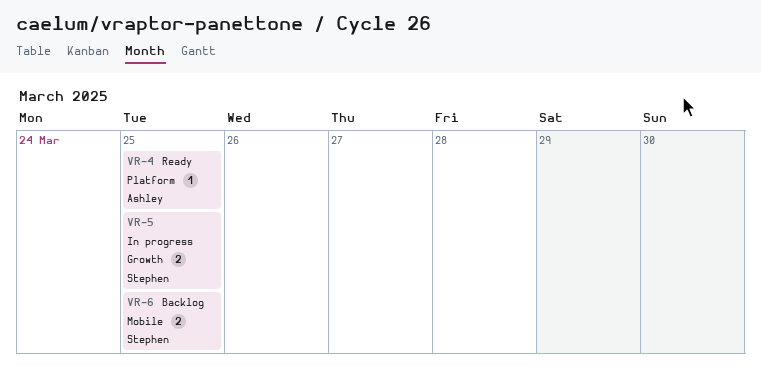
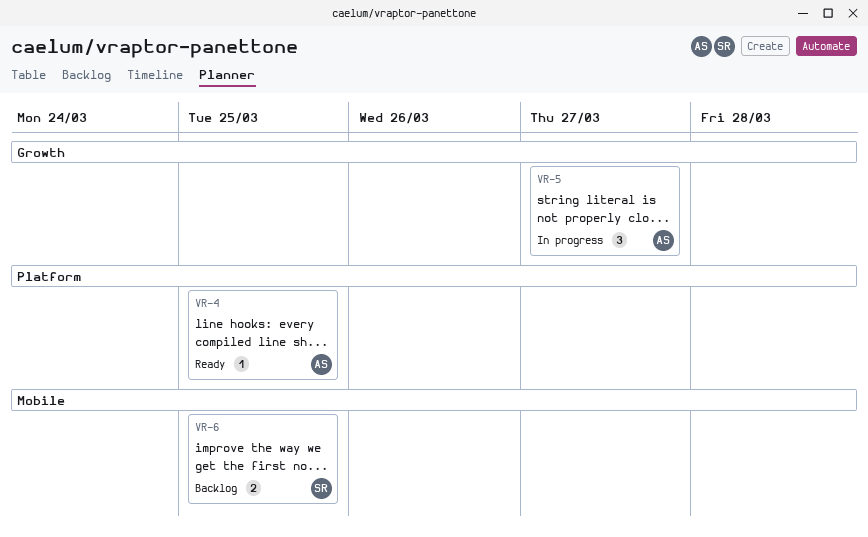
VR-5, owner: Stephen -> Ashley
VR-5, estimate: 2 -> 3
VR-5, due: Mar 25 -> Mar 27

